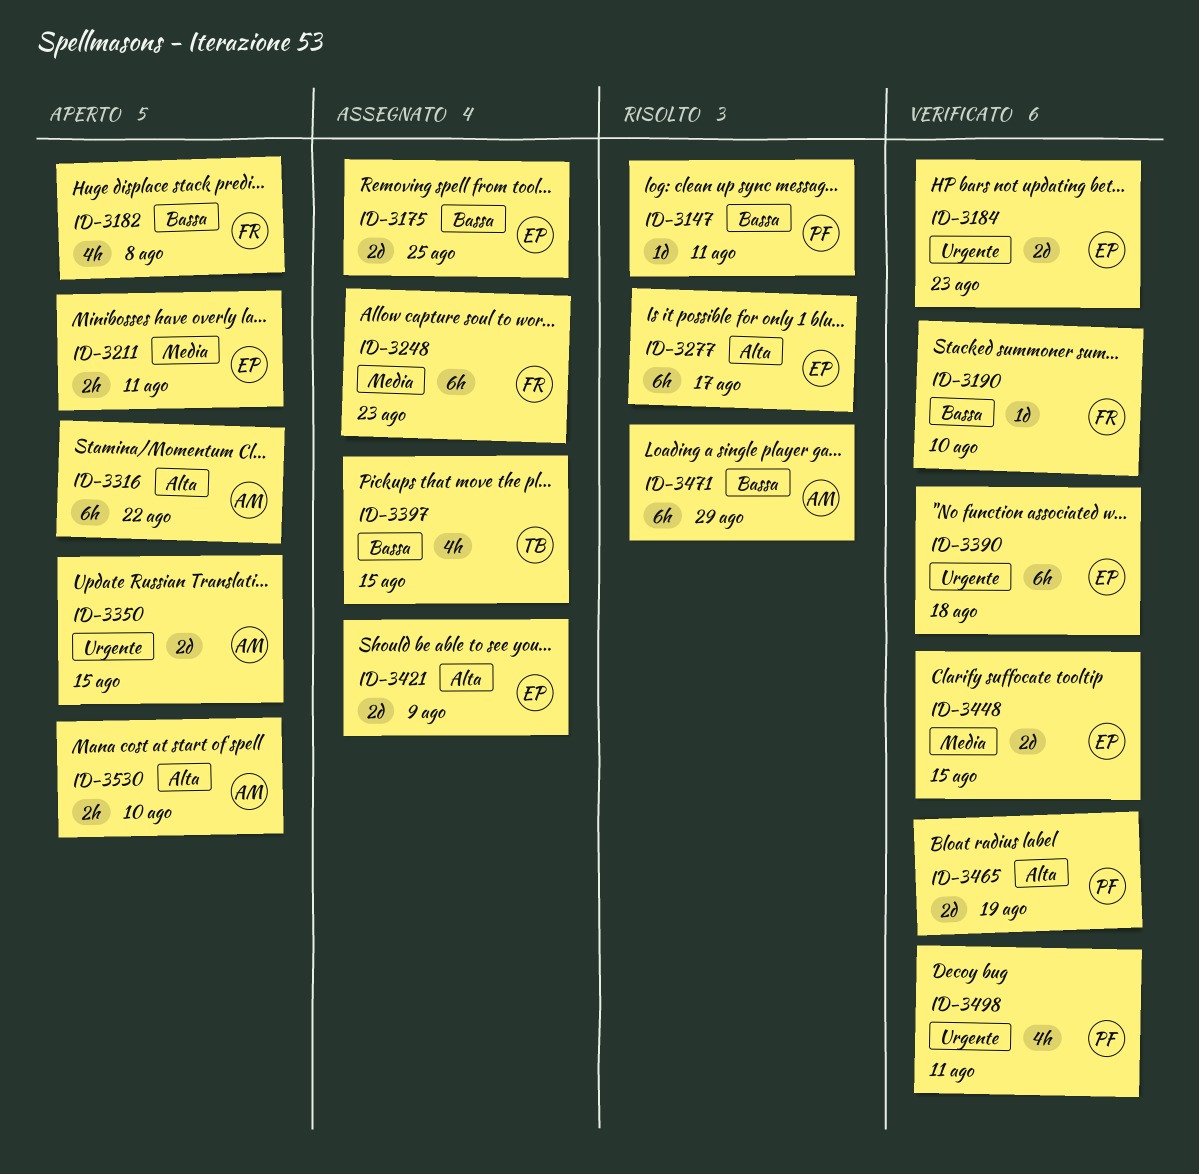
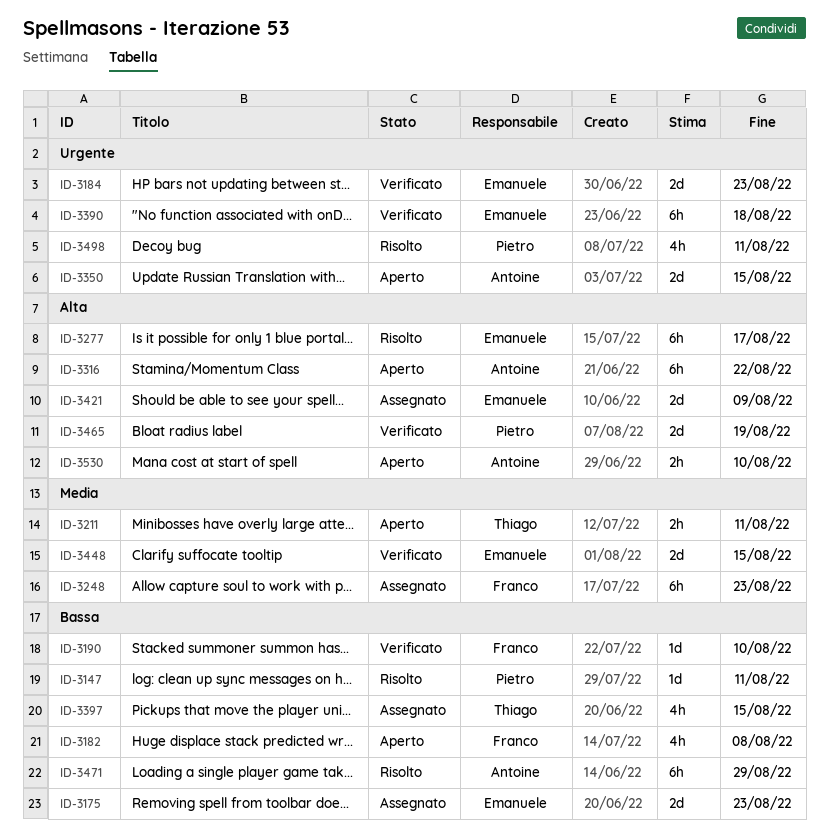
ID-3175, due: Aug 25 -> Aug 23
ID-3211, owner: Emanuele -> Thiago
ID-3498, status: Verificato -> Risolto

